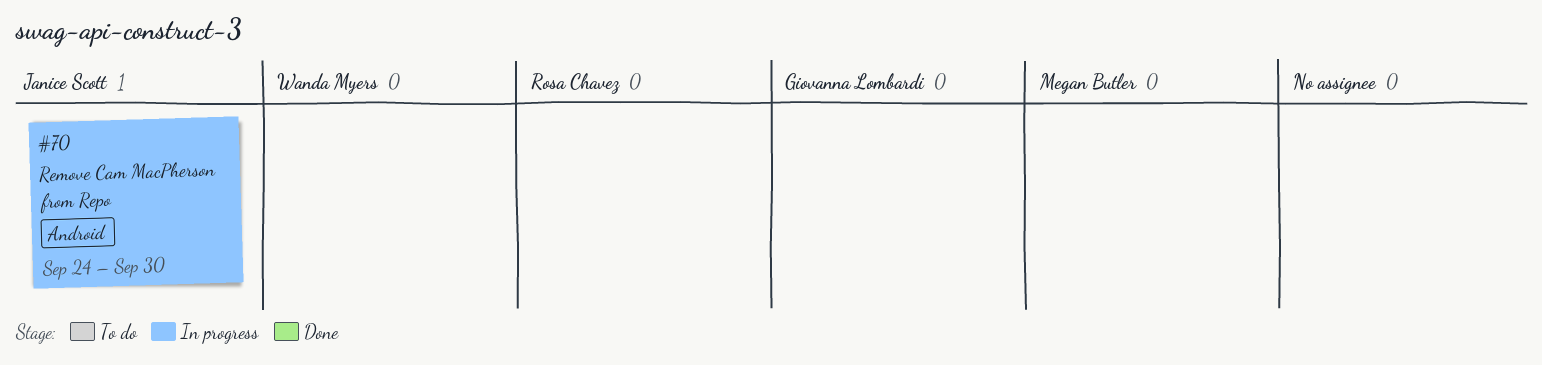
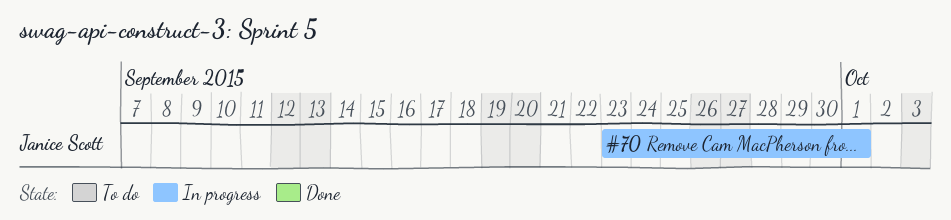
#70, start: Sep 24 -> Sep 23
#70, due: Sep 30 -> Oct 1

